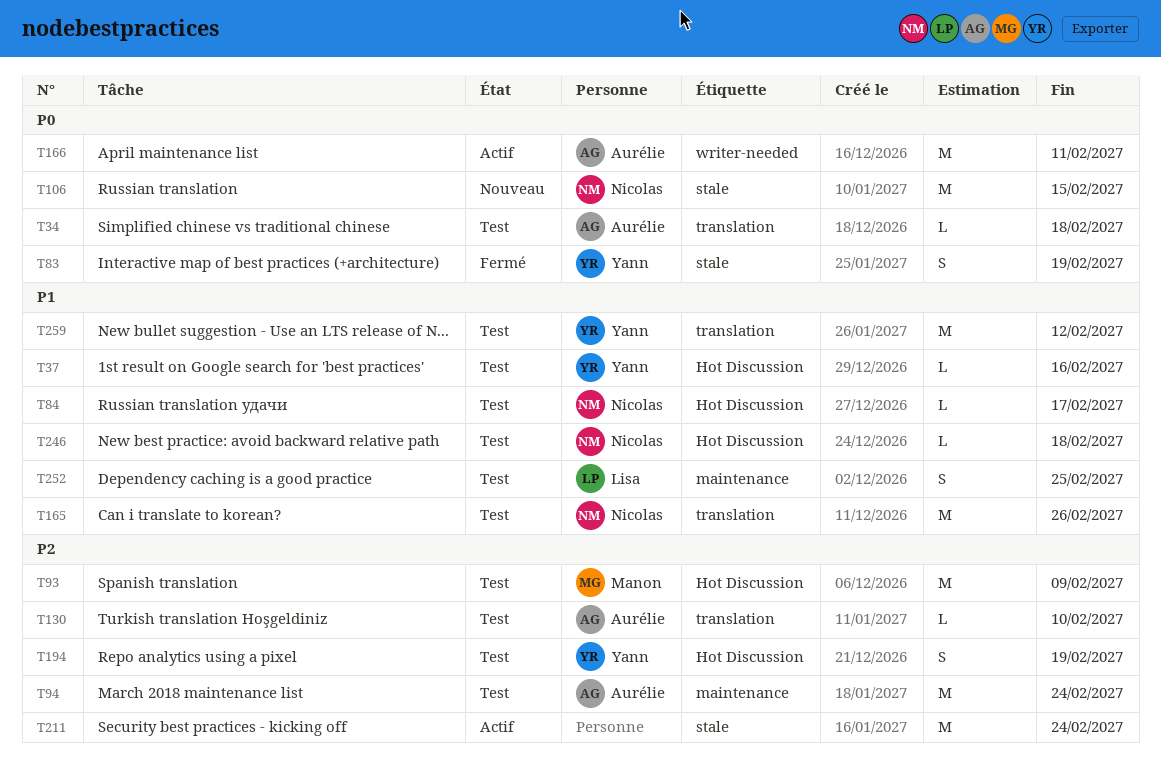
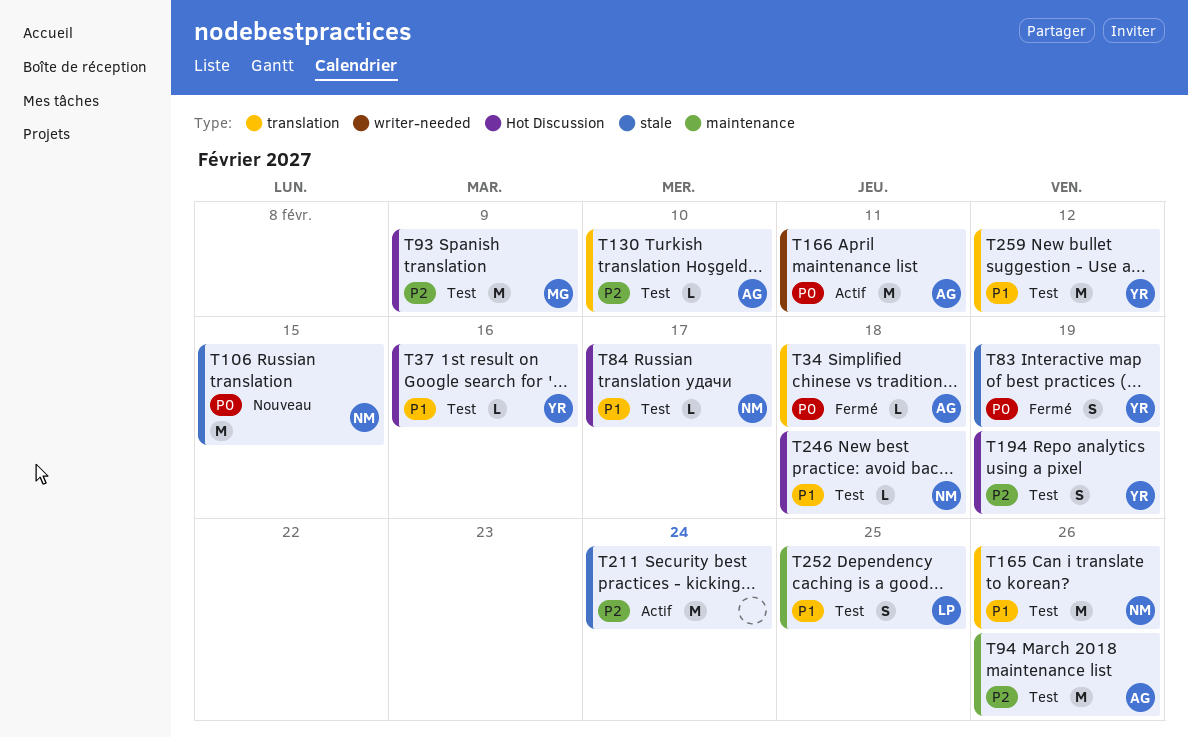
T34, status: Test -> Fermé
T94, due: Feb 24 -> Feb 26

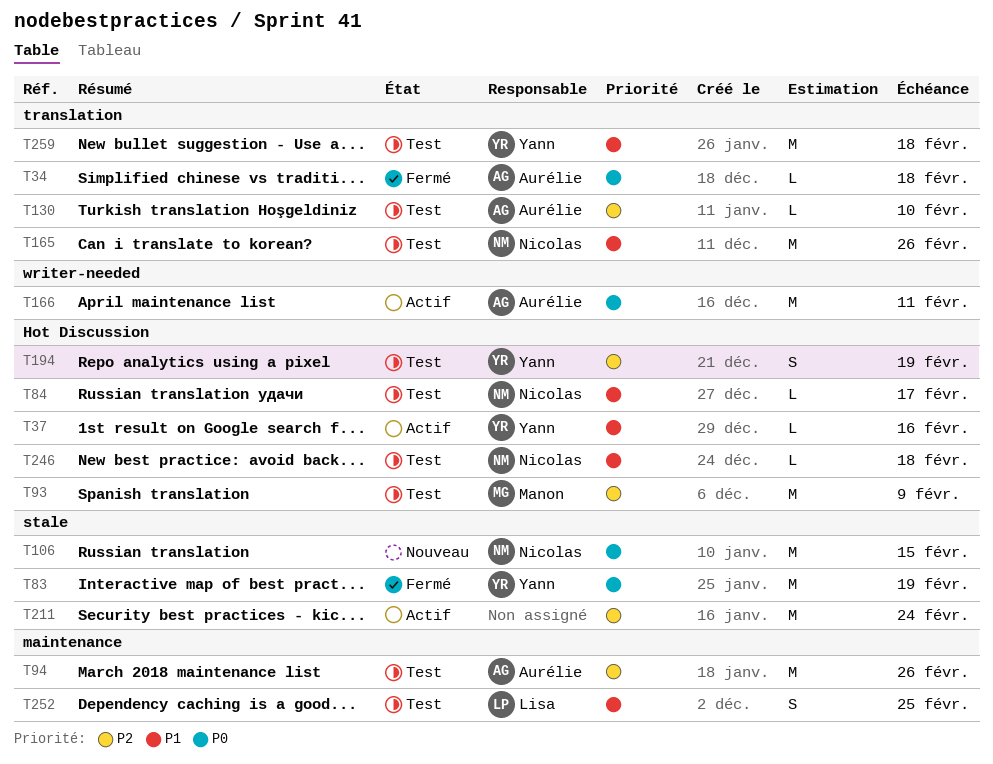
T37, status: Test -> Actif
T83, estimate: S -> M
T259, due: Feb 12 -> Feb 18

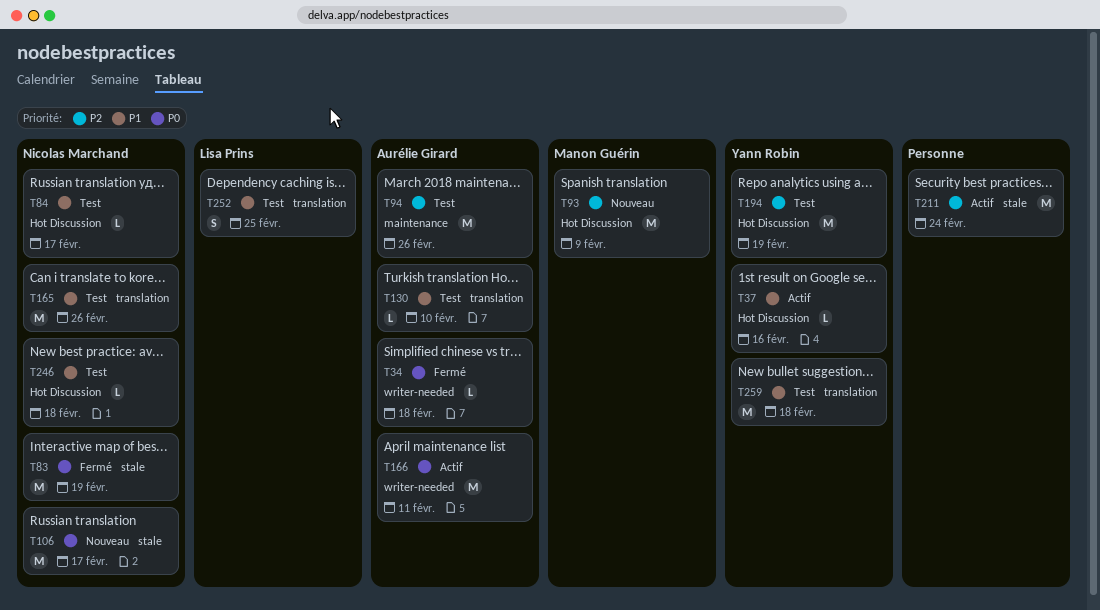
T34, label: translation -> writer-needed
T83, owner: Yann Robin -> Nicolas Marchand
T93, status: Test -> Nouveau
T106, due: Feb 15 -> Feb 17
T130, priority: P2 -> P1
T194, estimate: S -> M
T252, label: maintenance -> translation

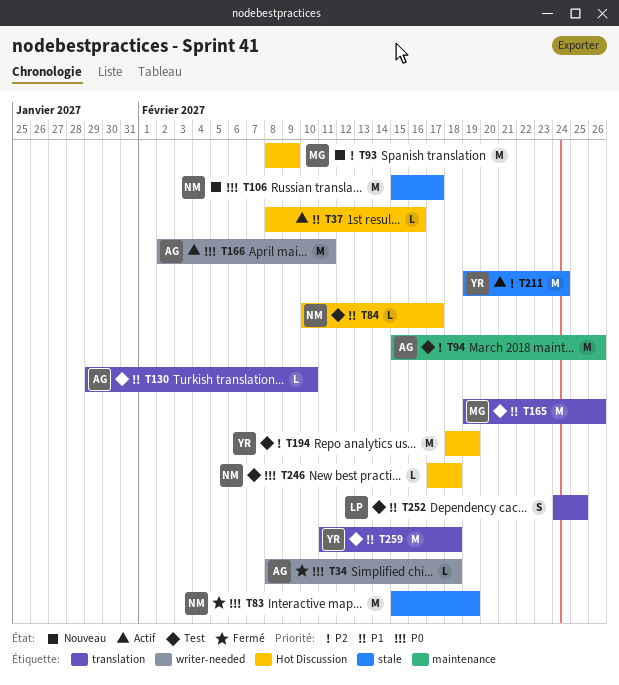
T37, owner: Yann Robin -> none
T165, owner: Nicolas Marchand -> Manon Guérin
T211, owner: none -> Yann Robin
T246, priority: P1 -> P0

